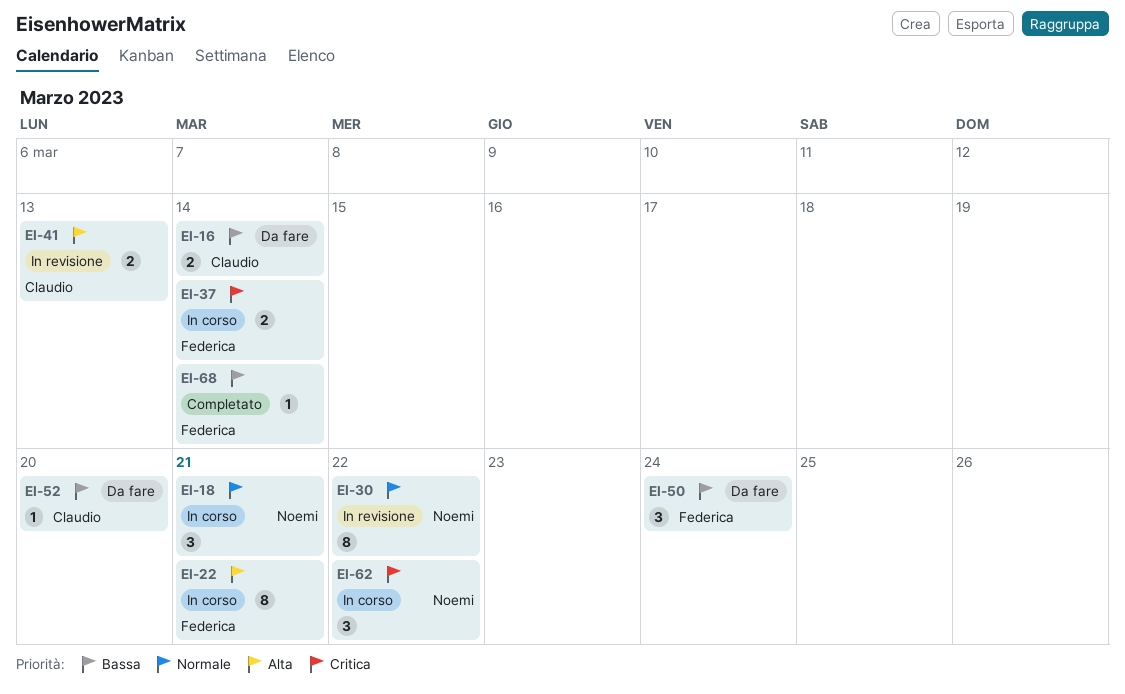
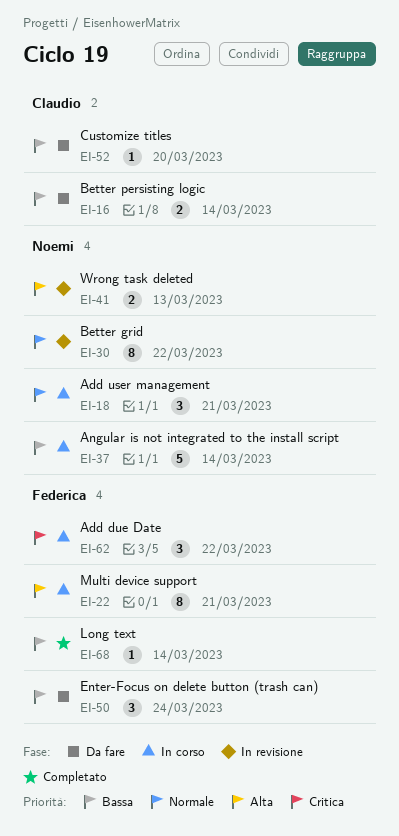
EI-37, owner: Federica -> Noemi
EI-37, priority: Critica -> Bassa
EI-37, estimate: 2 -> 5
EI-41, owner: Claudio -> Noemi
EI-62, owner: Noemi -> Federica

